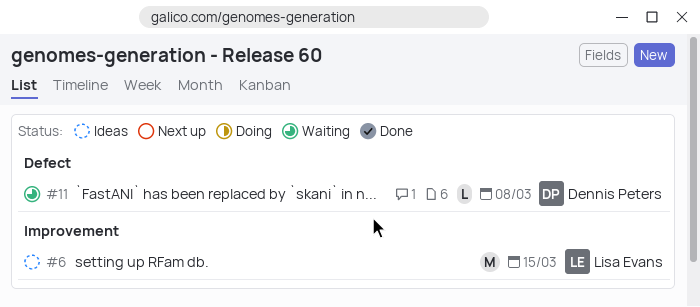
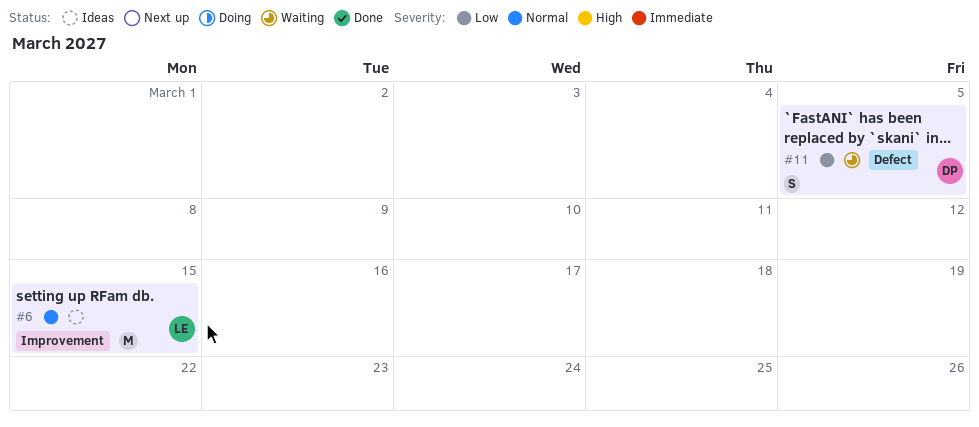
#11, estimate: L -> S
#11, due: Mar 8 -> Mar 5

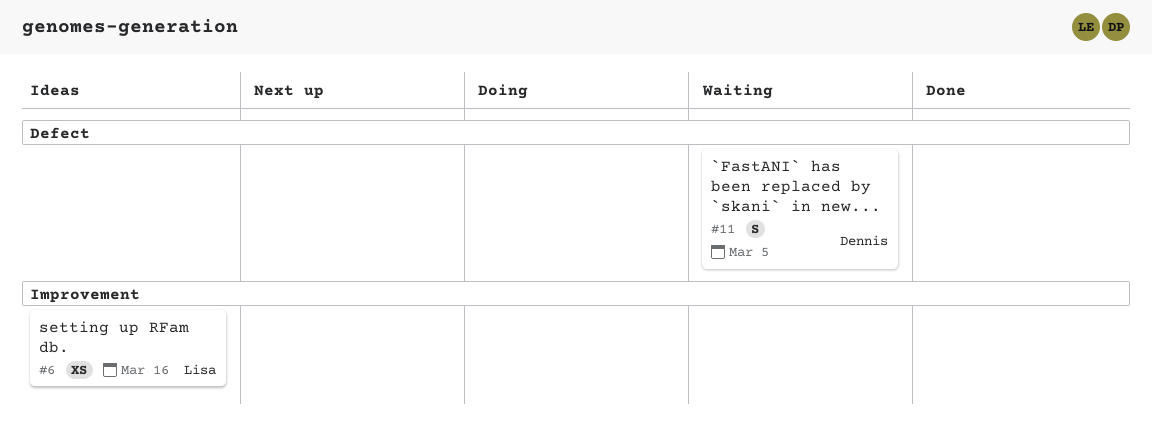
#6, estimate: M -> XS
#6, due: Mar 15 -> Mar 16

